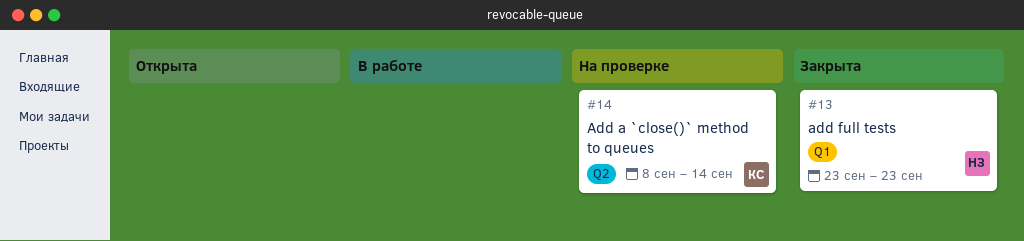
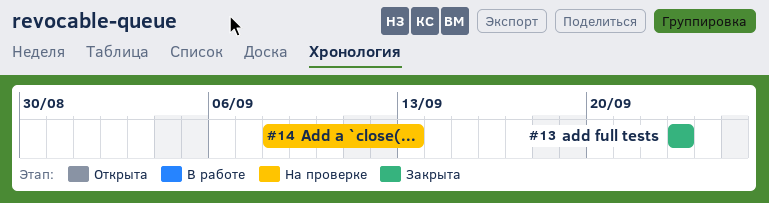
#14, due: Sep 14 -> Sep 13

